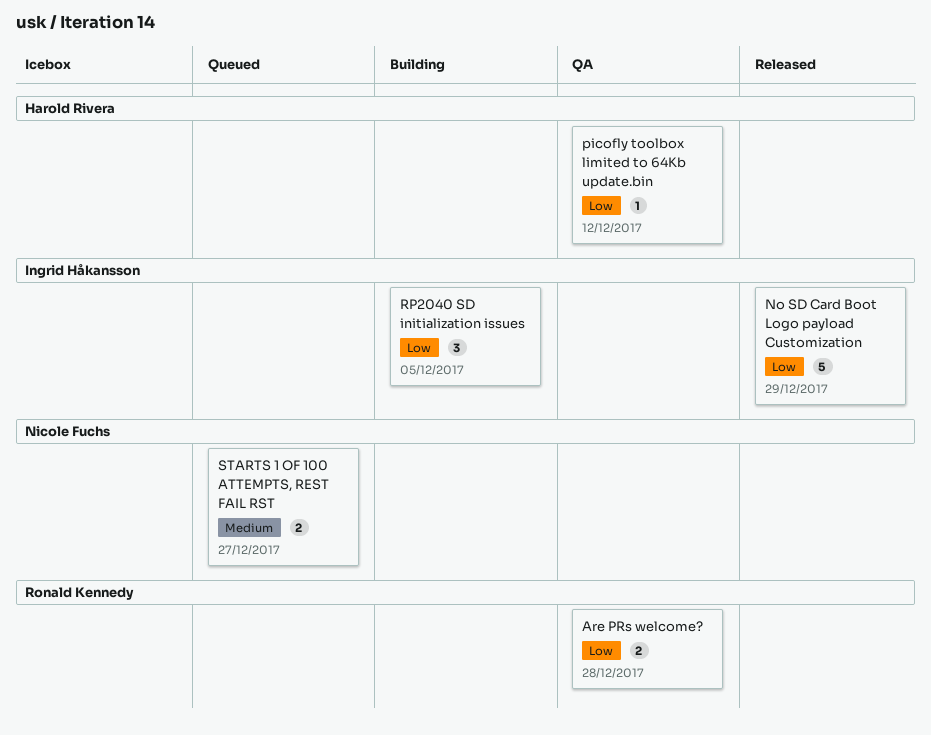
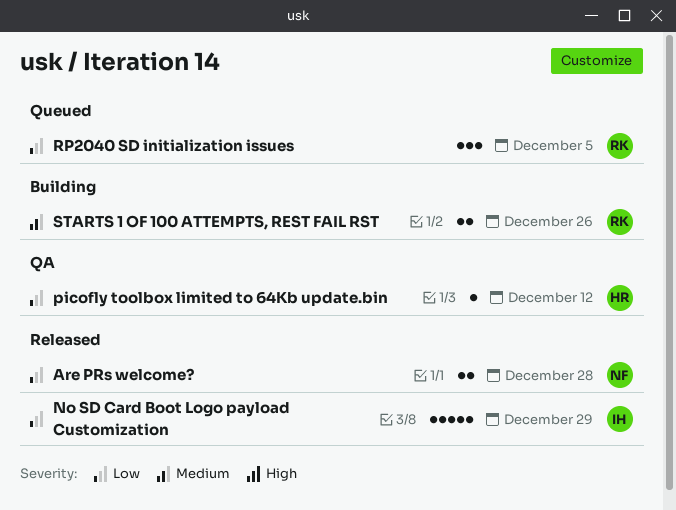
Are PRs welcome?, status: QA -> Released
Are PRs welcome?, owner: Ronald Kennedy -> Nicole Fuchs
RP2040 SD initialization issues, status: Building -> Queued
RP2040 SD initialization issues, owner: Ingrid Håkansson -> Ronald Kennedy
STARTS 1 OF 100 ATTEMPTS, REST FAIL RST, status: Queued -> Building
STARTS 1 OF 100 ATTEMPTS, REST FAIL RST, owner: Nicole Fuchs -> Ronald Kennedy
STARTS 1 OF 100 ATTEMPTS, REST FAIL RST, due: Dec 27 -> Dec 26

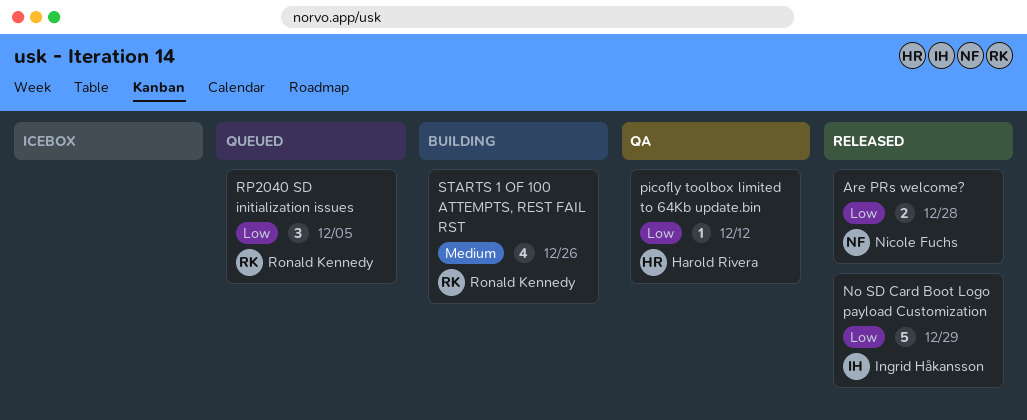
STARTS 1 OF 100 ATTEMPTS, REST FAIL RST, estimate: 2 -> 4

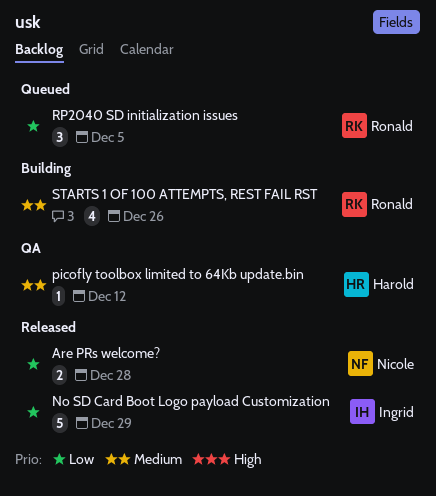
picofly toolbox limited to 64Kb update.bin, priority: Low -> Medium

